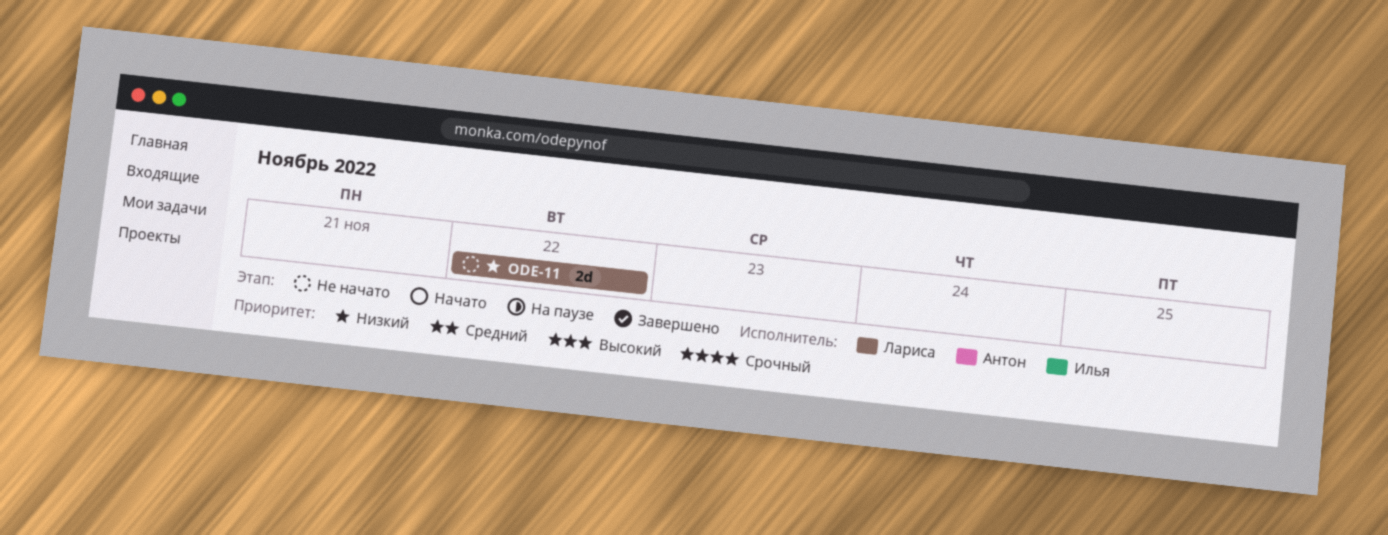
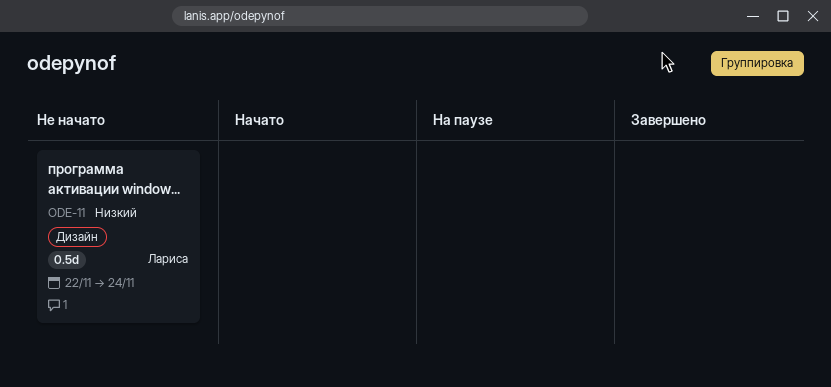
ODE-11, estimate: 2d -> 0.5d
ODE-11, due: Nov 22 -> Nov 24

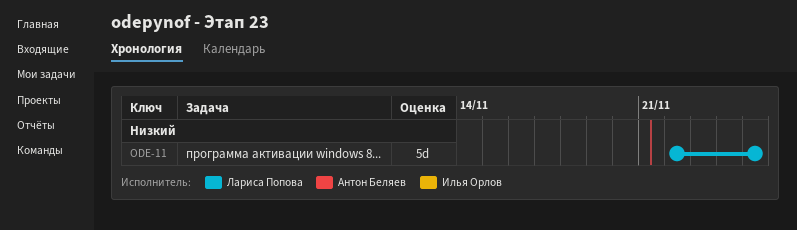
ODE-11, estimate: 0.5d -> 5d
ODE-11, due: Nov 24 -> Nov 25

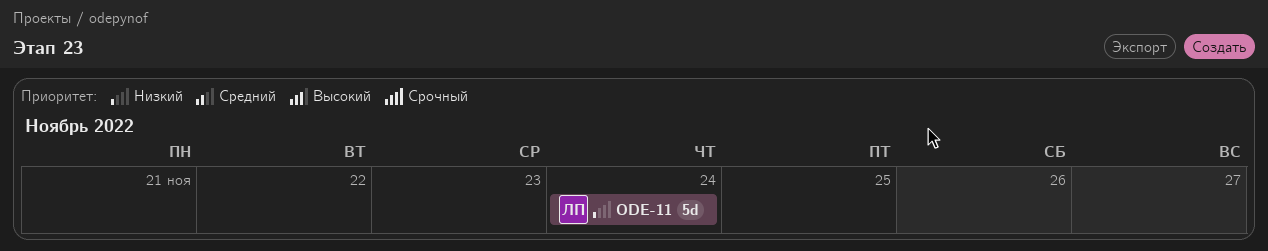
ODE-11, start: Nov 22 -> Nov 24
ODE-11, due: Nov 25 -> Nov 24

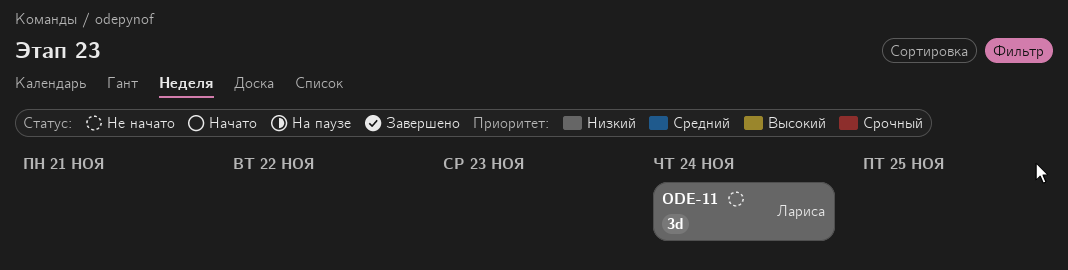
ODE-11, estimate: 5d -> 3d

